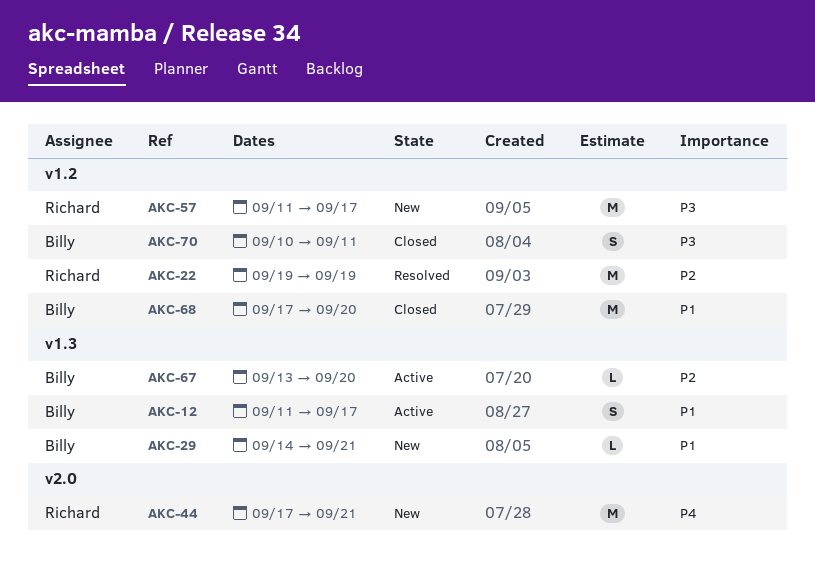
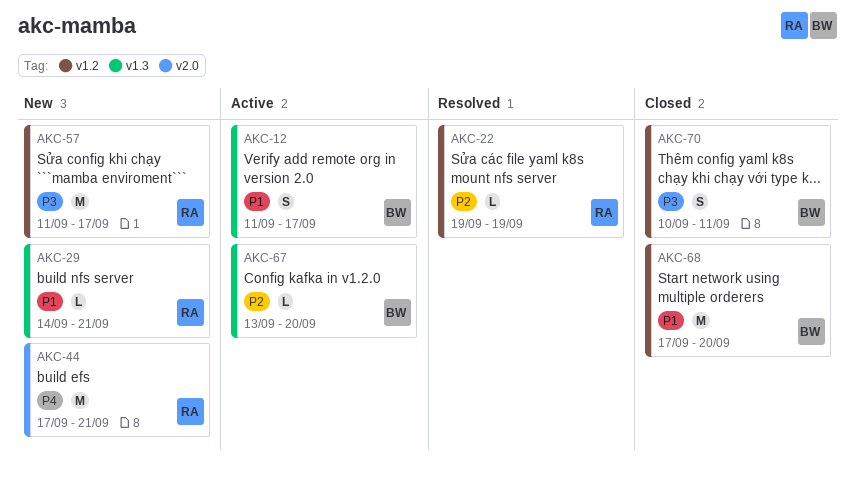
AKC-22, estimate: M -> L
AKC-29, owner: Billy -> Richard

